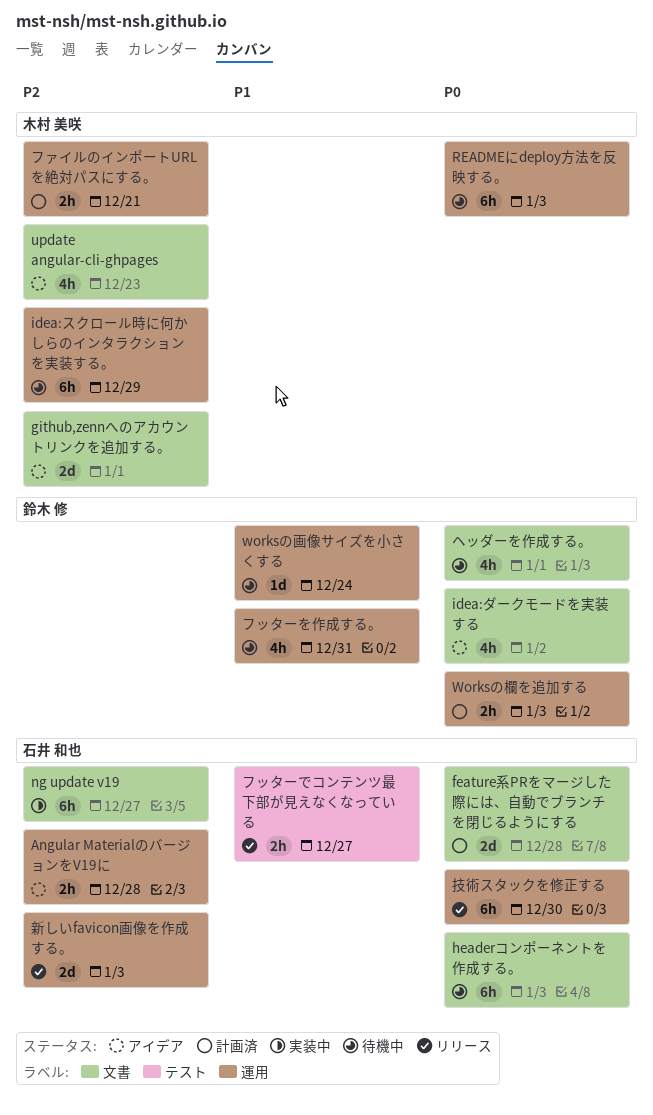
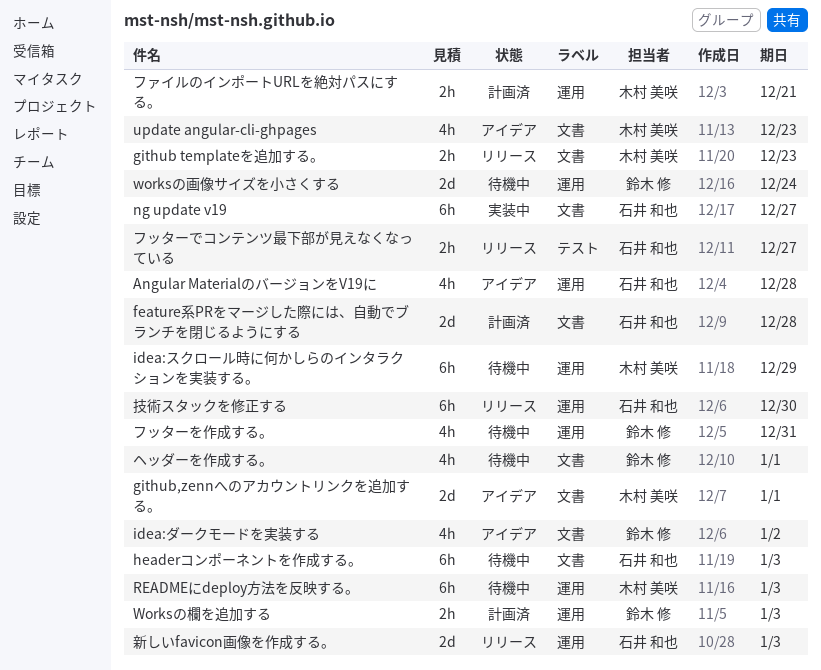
Angular MaterialのバージョンをV19に, estimate: 2h -> 4h
github templateを追加する。: none -> present
worksの画像サイズを小さくする, estimate: 1d -> 2d

